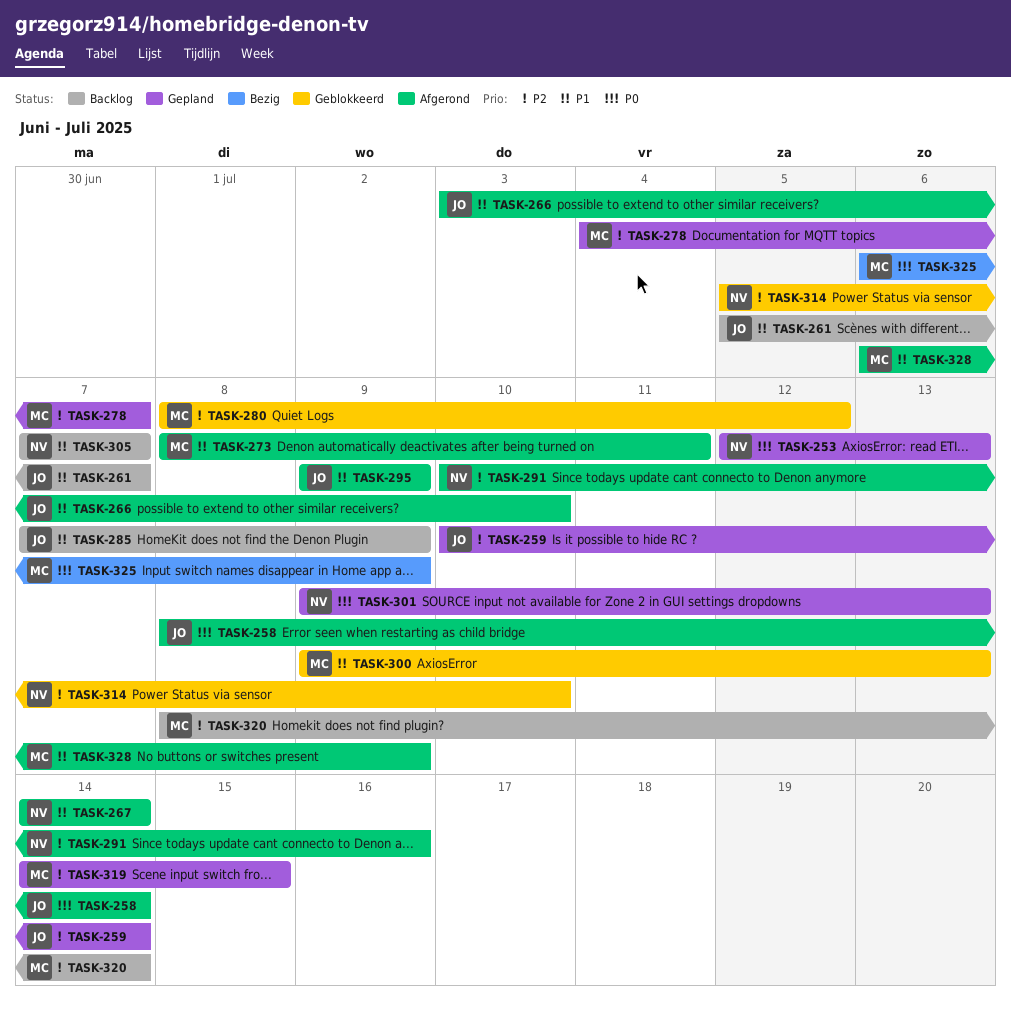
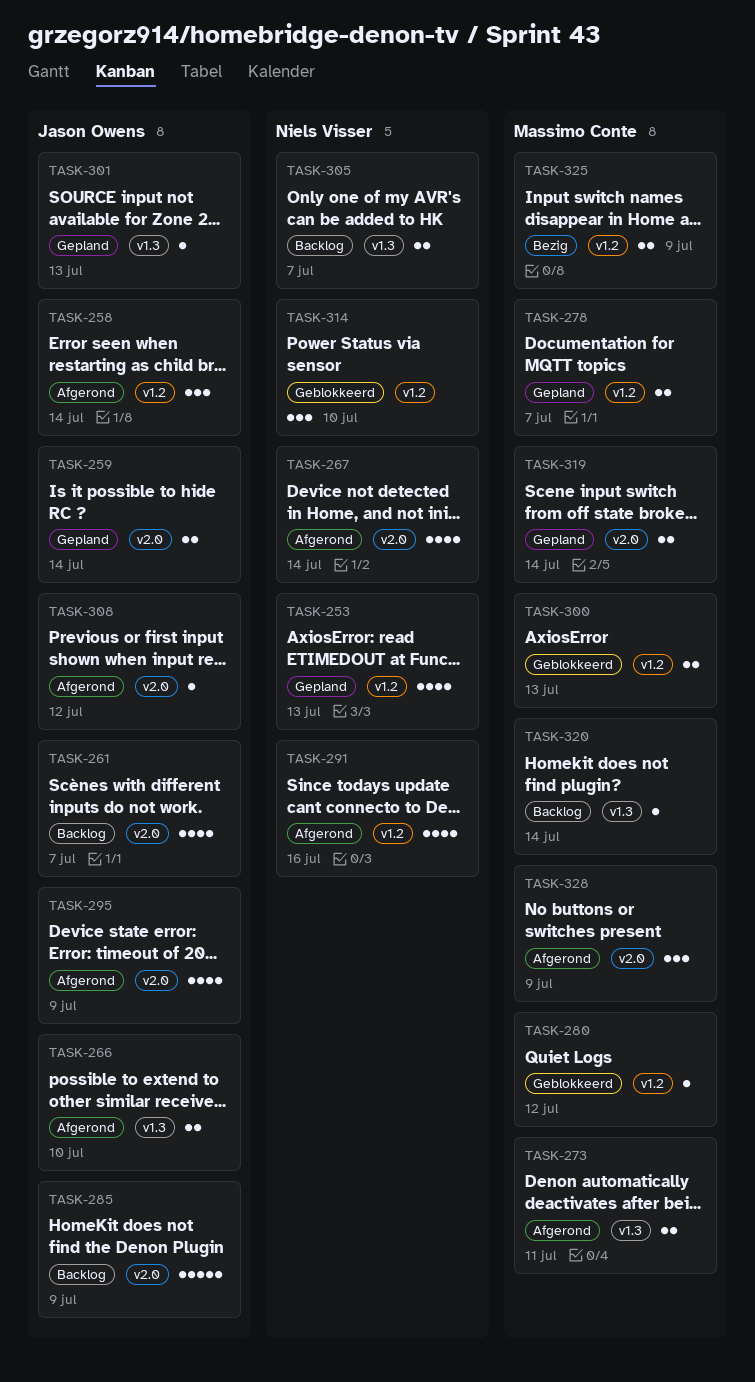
TASK-301, owner: Niels Visser -> Jason Owens
TASK-308: none -> present
TASK-319, due: Jul 15 -> Jul 14

